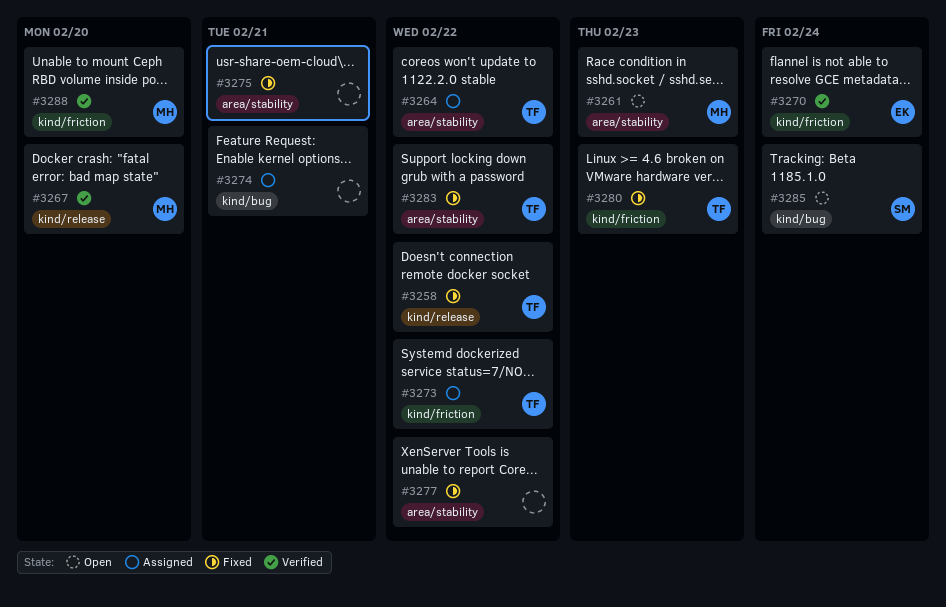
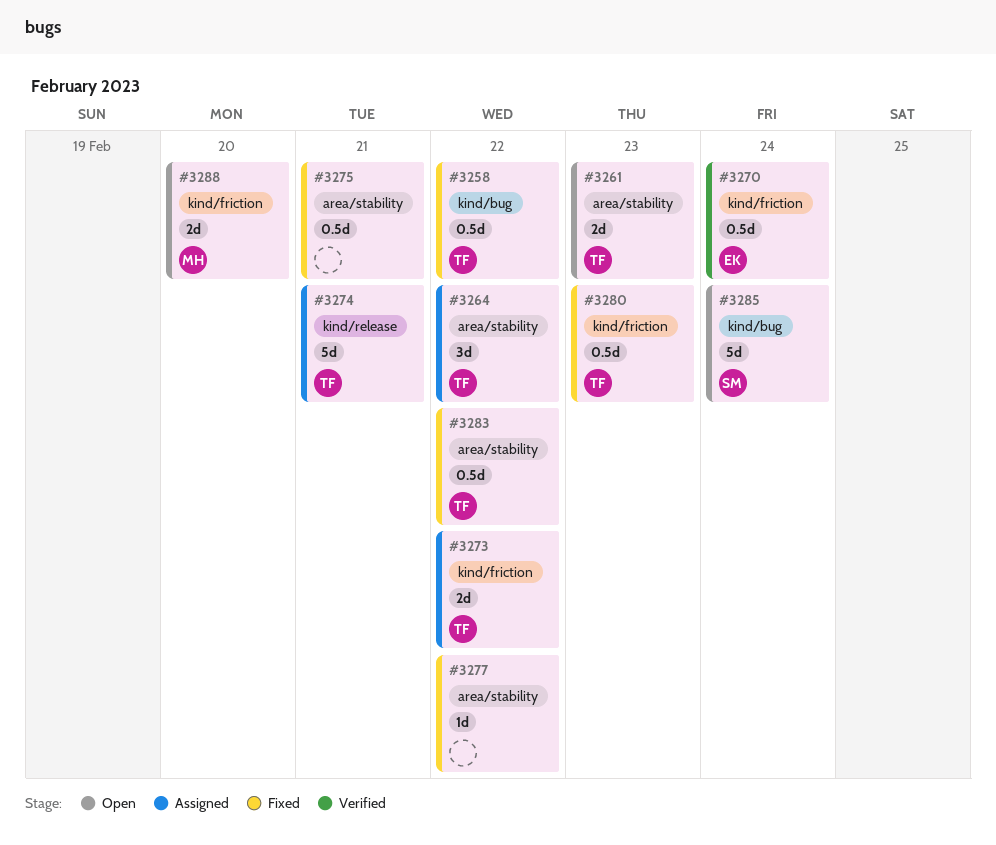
#3258, label: kind/release -> kind/bug
#3261, owner: MH -> TF
#3267: present -> none
#3274, owner: none -> TF
#3274, label: kind/bug -> kind/release
#3288, status: Verified -> Open

